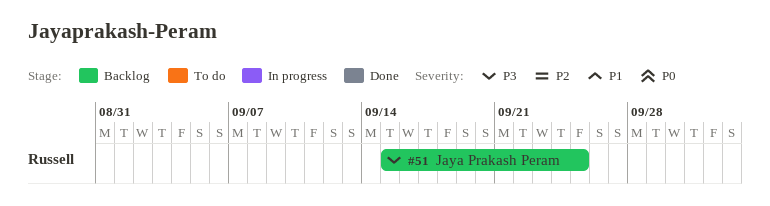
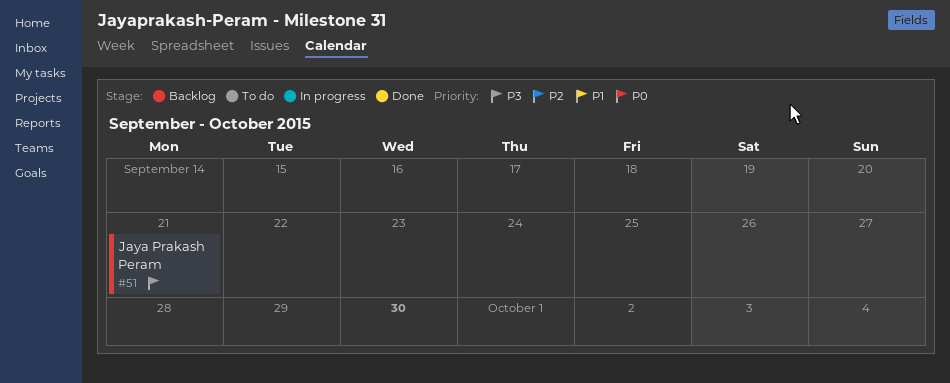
#51, due: Sep 25 -> Sep 21

